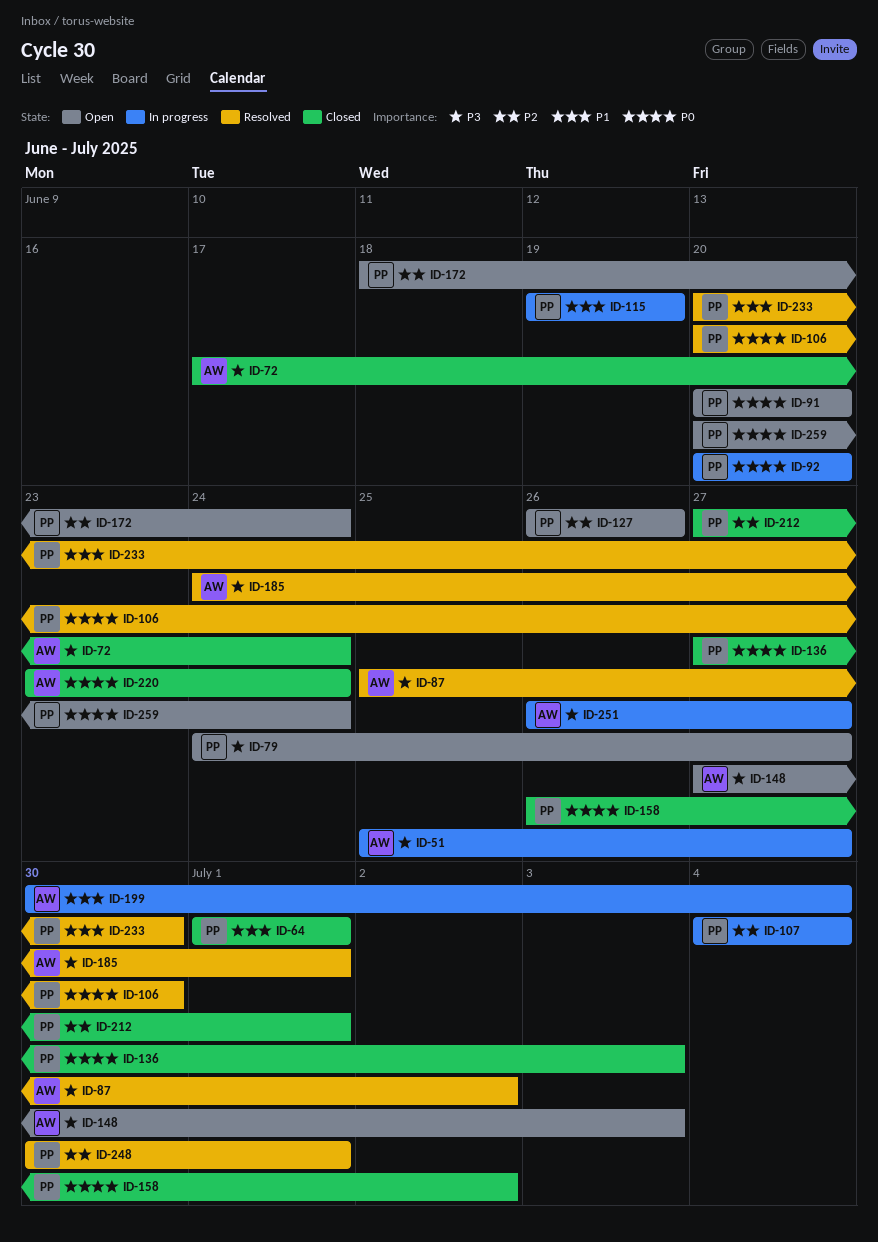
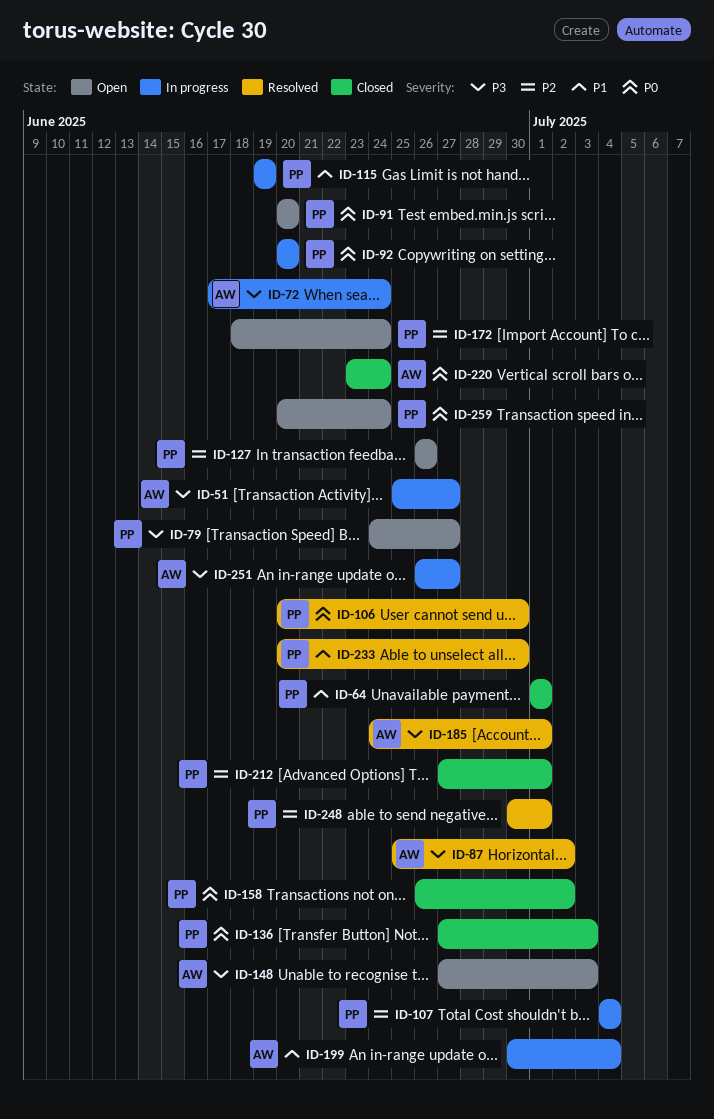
ID-72, status: Closed -> In progress

